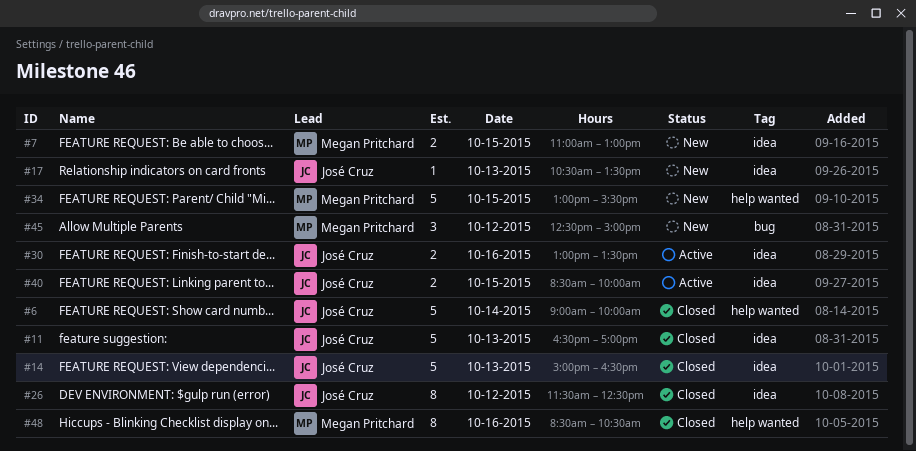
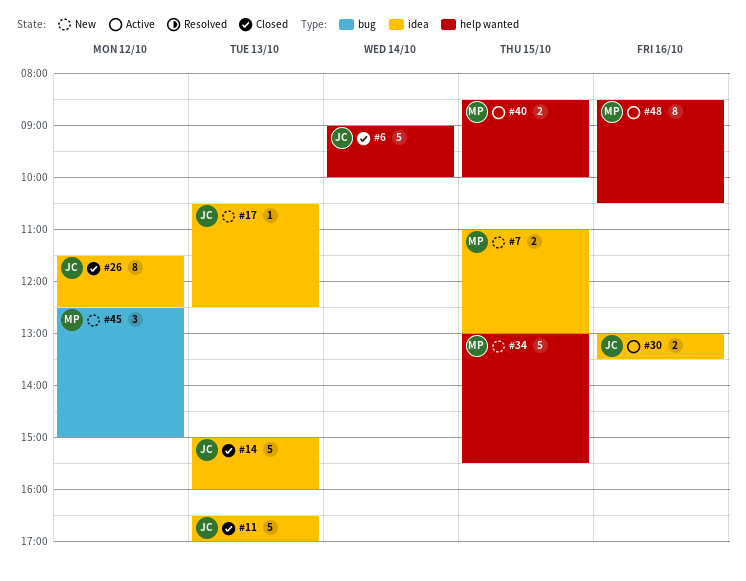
#14, ends: 16:30 -> 16:00
#17, ends: 13:30 -> 12:30
#40, owner: José Cruz -> Megan Pritchard
#40, label: idea -> help wanted
#48, status: Closed -> Active

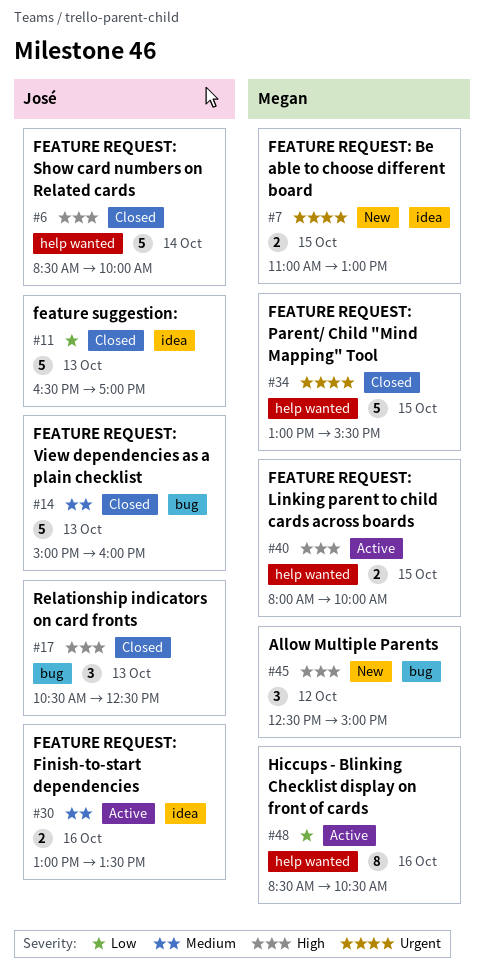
#6, begins: 09:00 -> 08:30
#14, label: idea -> bug
#17, status: New -> Closed
#17, label: idea -> bug
#17, estimate: 1 -> 3
#26: present -> none
#34, status: New -> Closed
#40, begins: 08:30 -> 08:00

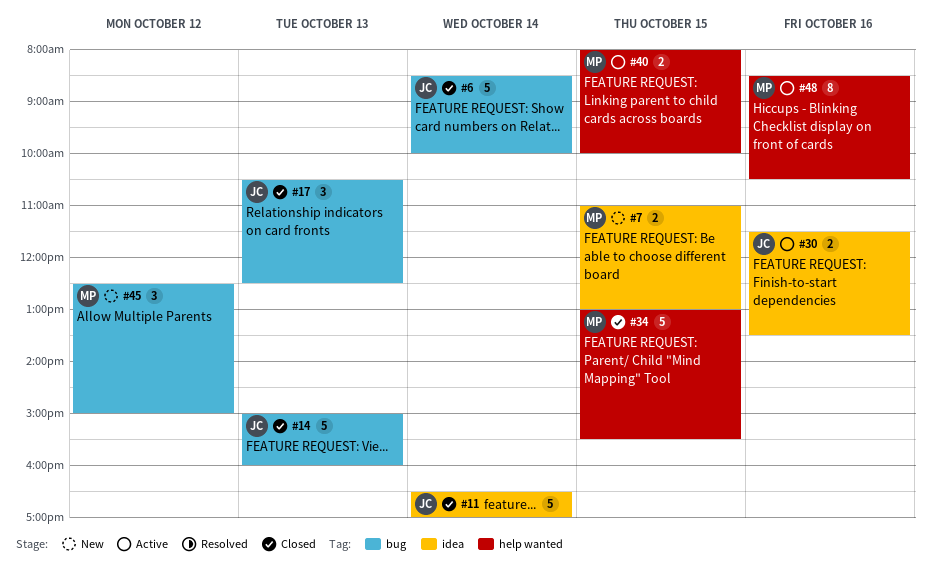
#6, label: help wanted -> bug
#11, day: Oct 13 -> Oct 14
#30, begins: 13:00 -> 11:30

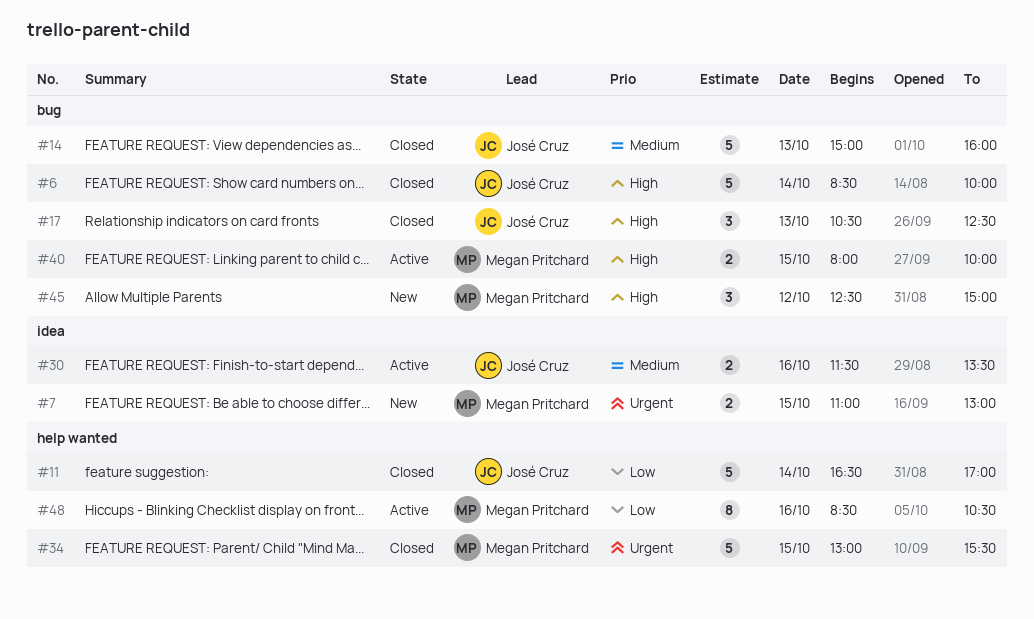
#11, label: idea -> help wanted
#40, label: help wanted -> bug

